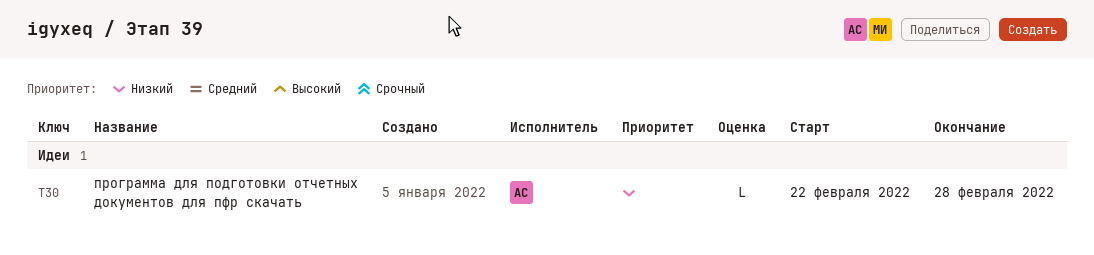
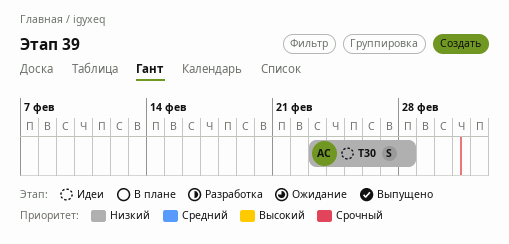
T30, estimate: L -> S
T30, start: Feb 22 -> Feb 23

